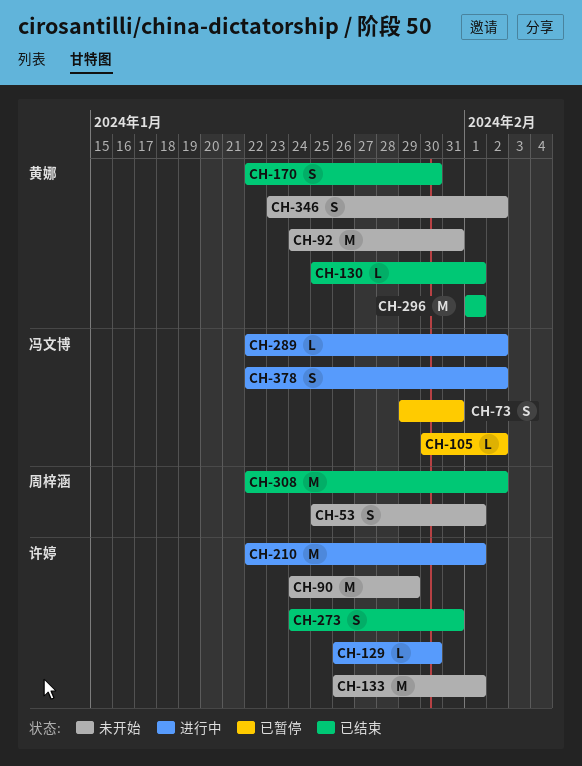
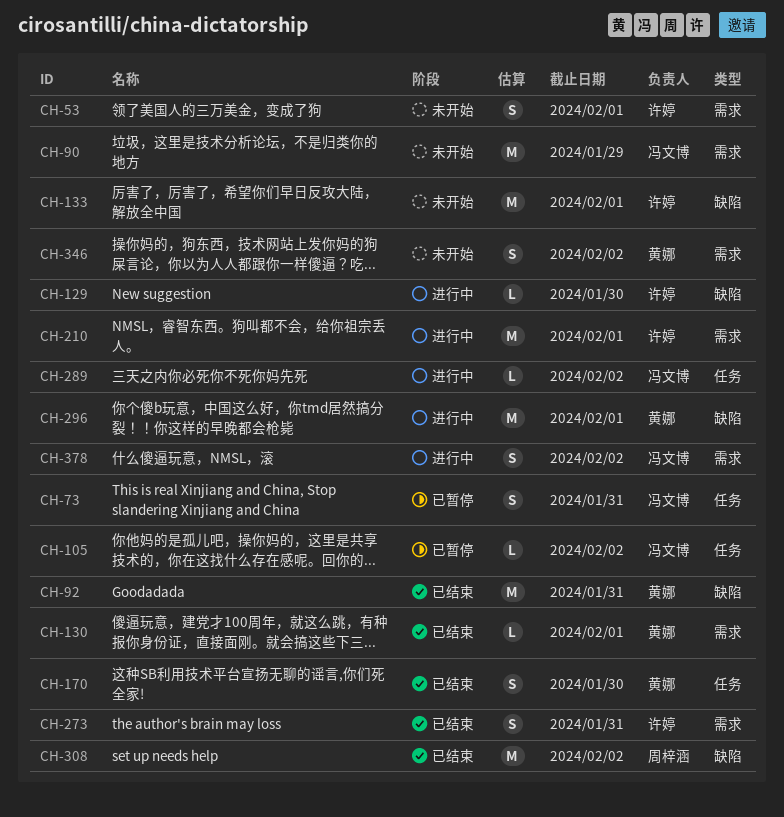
CH-53, owner: 周梓涵 -> 许婷
CH-90, owner: 许婷 -> 冯文博
CH-92, status: 未开始 -> 已结束
CH-296, status: 已结束 -> 进行中

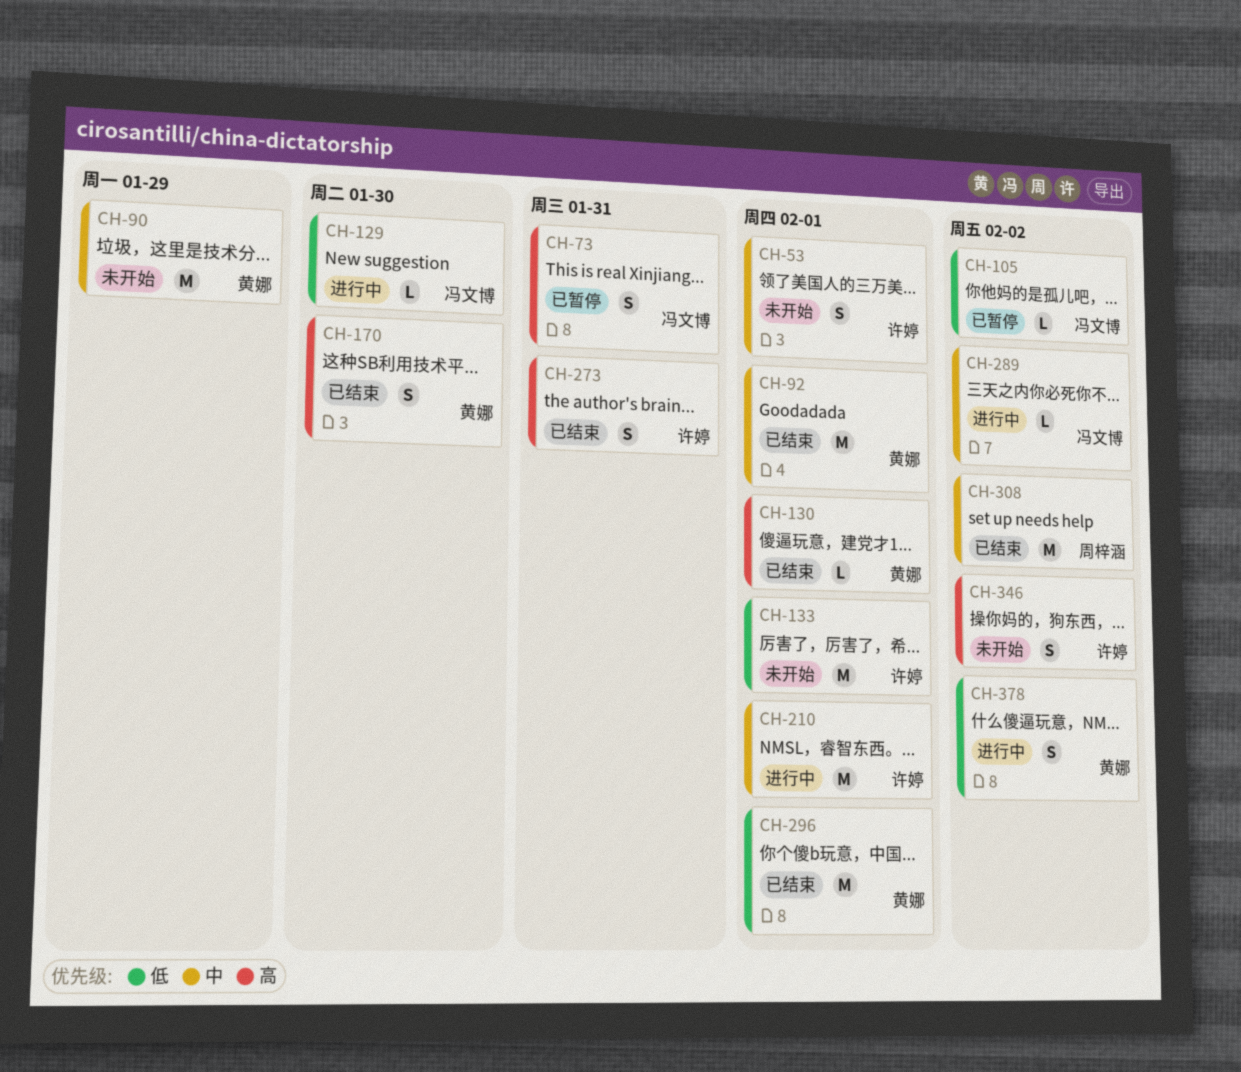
CH-90, owner: 冯文博 -> 黄娜
CH-92, due: Jan 31 -> Feb 1
CH-129, owner: 许婷 -> 冯文博
CH-296, status: 进行中 -> 已结束
CH-346, owner: 黄娜 -> 许婷
CH-378, owner: 冯文博 -> 黄娜

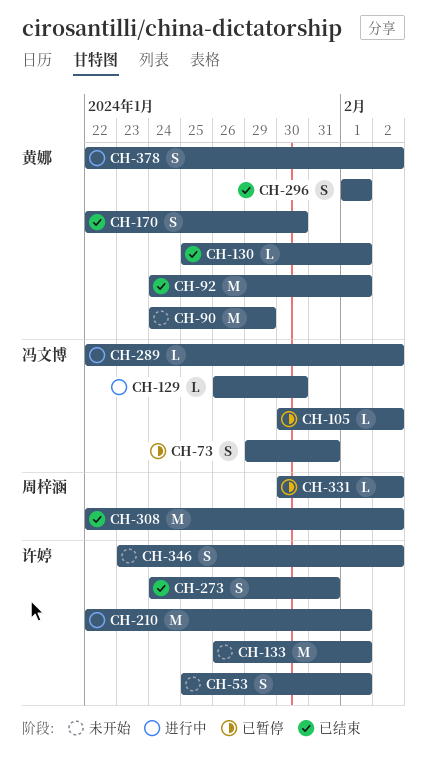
CH-296, estimate: M -> S
CH-331: none -> present

